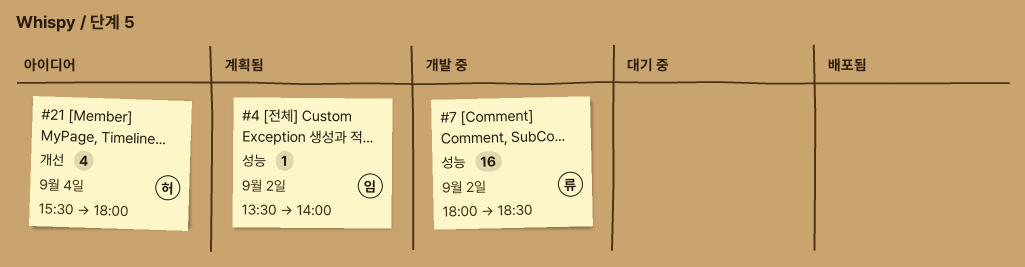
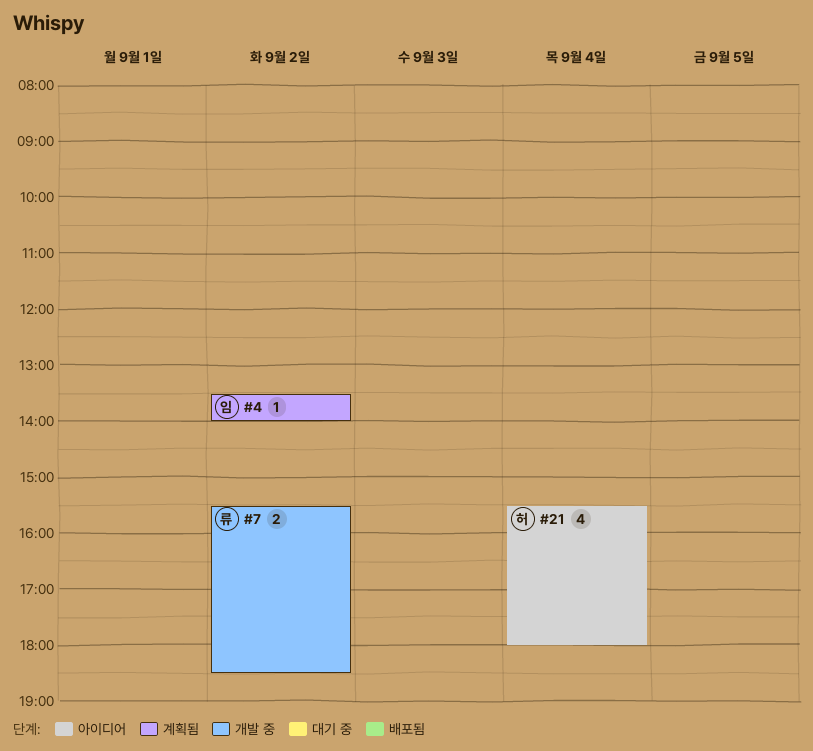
#7, estimate: 16 -> 2
#7, begins: 18:00 -> 15:30

